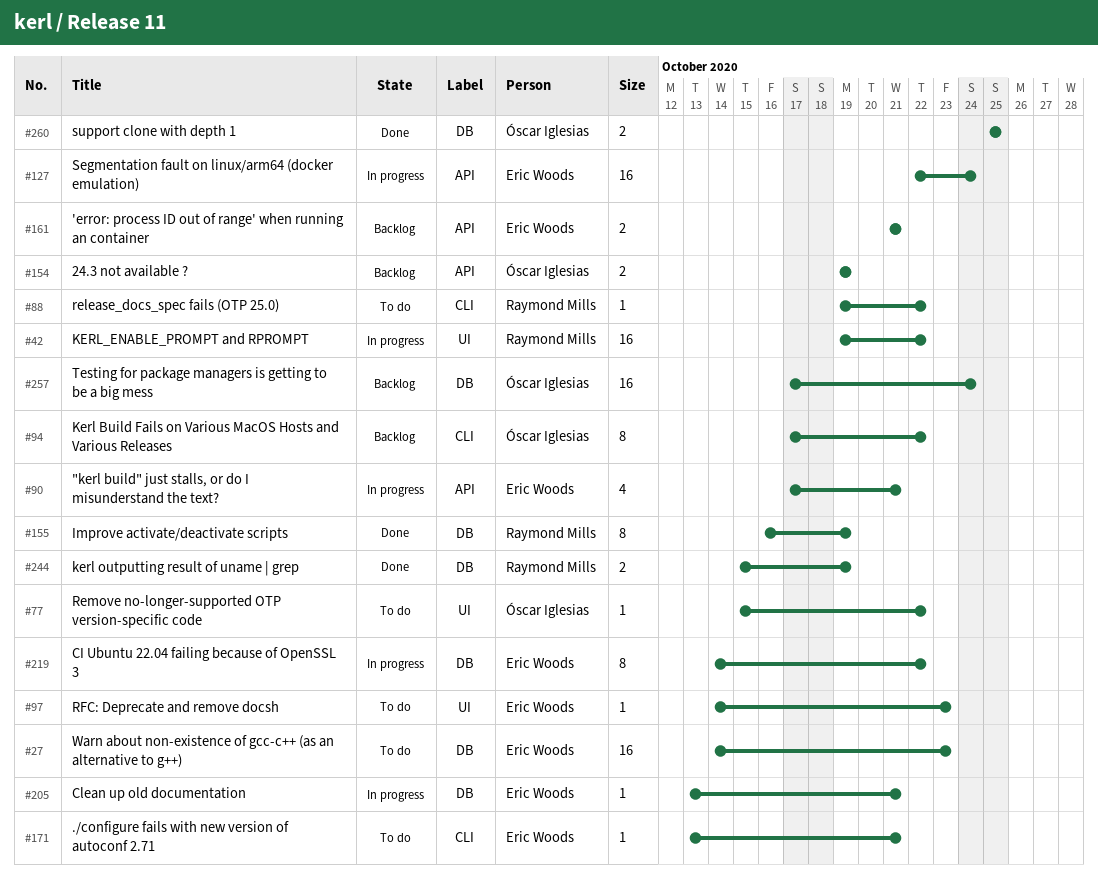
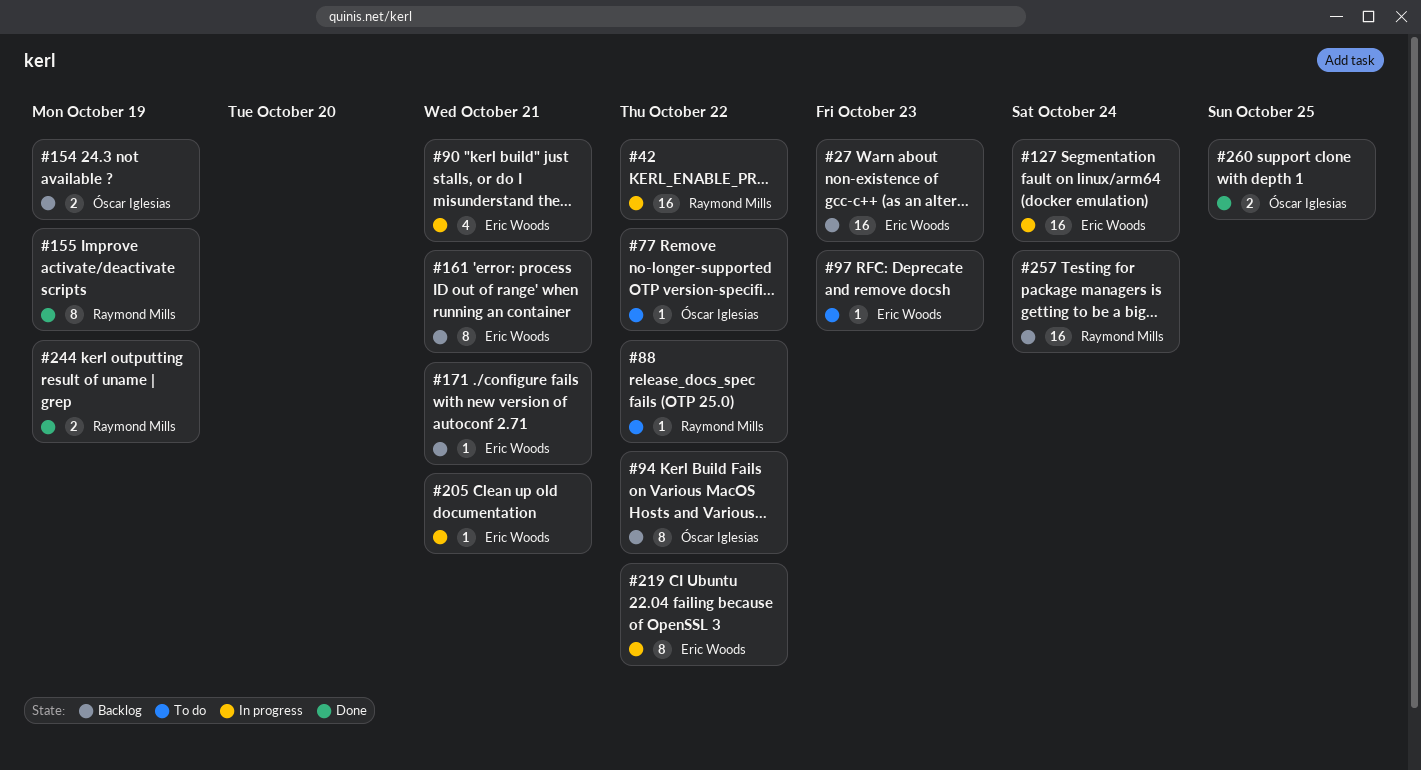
#27, status: To do -> Backlog
#161, estimate: 2 -> 8
#171, status: To do -> Backlog
#257, owner: Óscar Iglesias -> Raymond Mills

